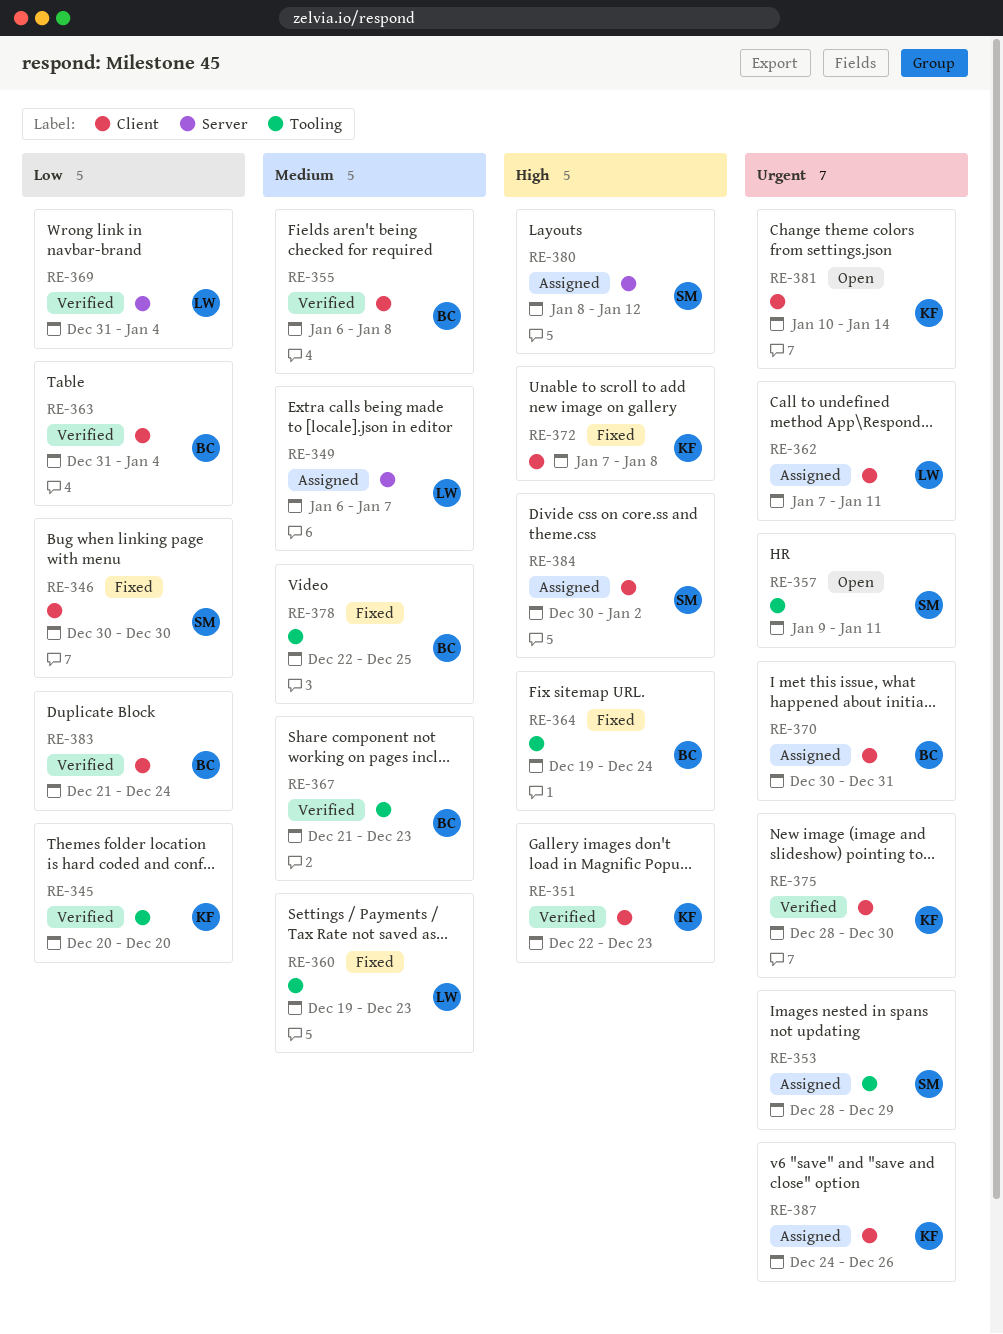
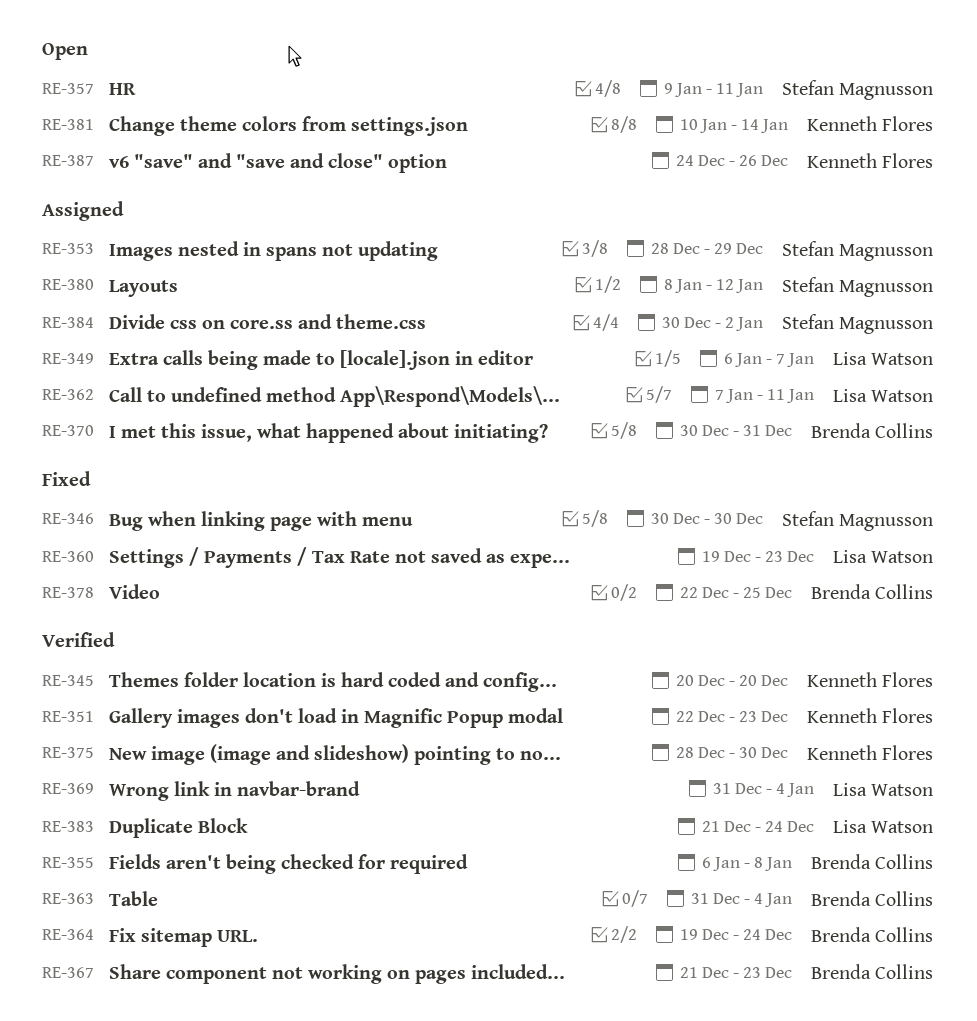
RE-364, status: Fixed -> Verified
RE-372: present -> none
RE-383, owner: Brenda Collins -> Lisa Watson
RE-387, status: Assigned -> Open

